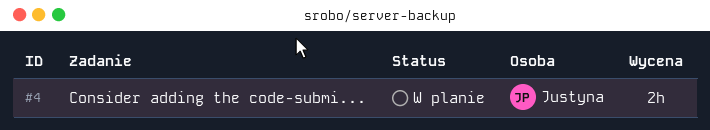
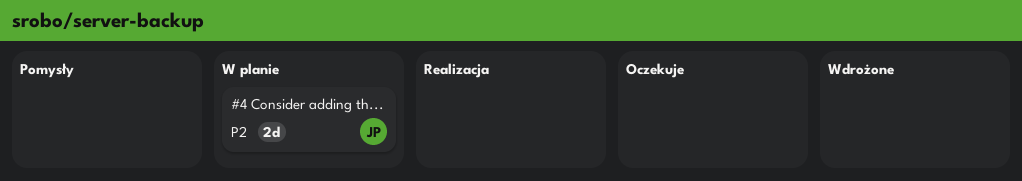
#4, estimate: 2h -> 2d

